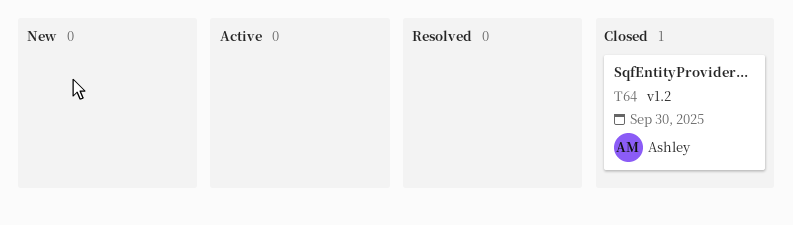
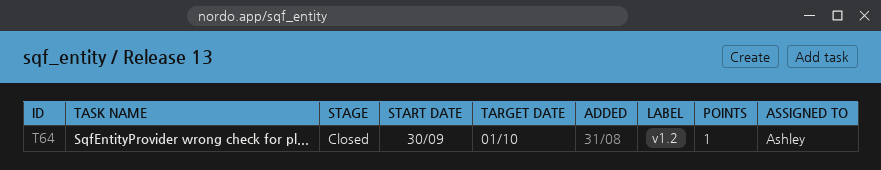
T64, due: Sep 30 -> Oct 1

